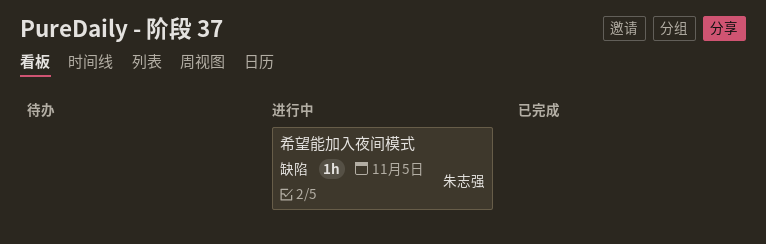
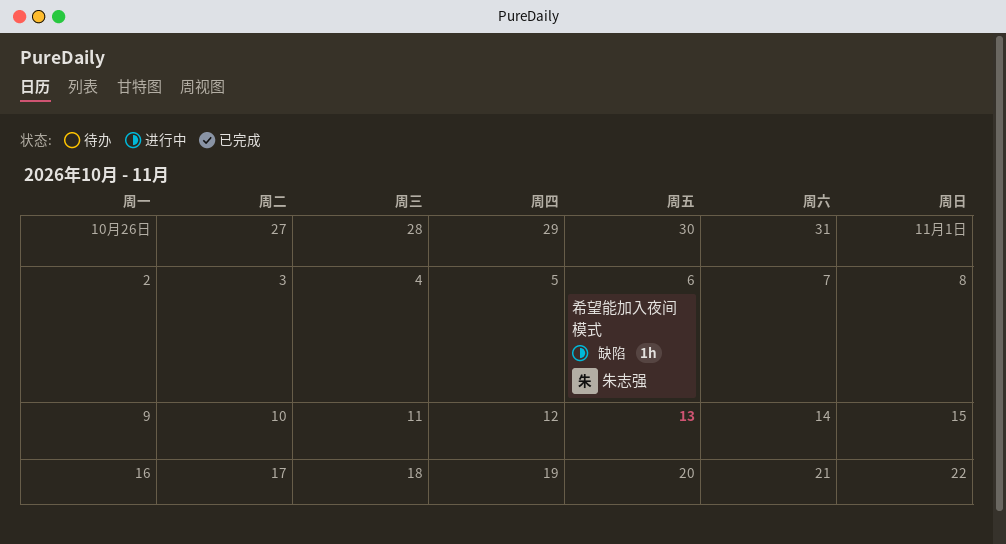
希望能加入夜间模式, due: Nov 5 -> Nov 6

